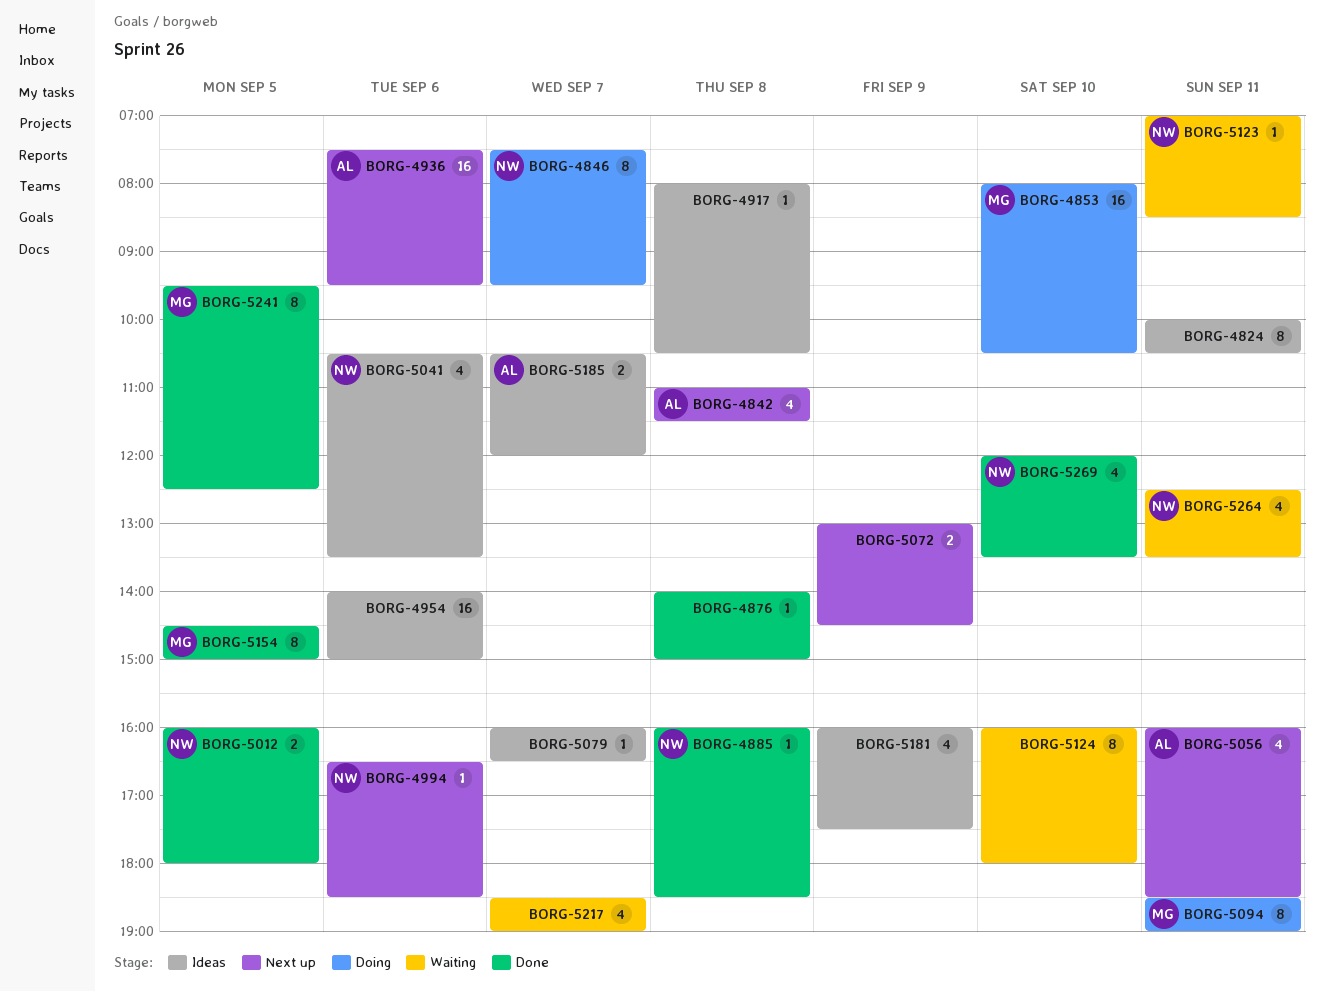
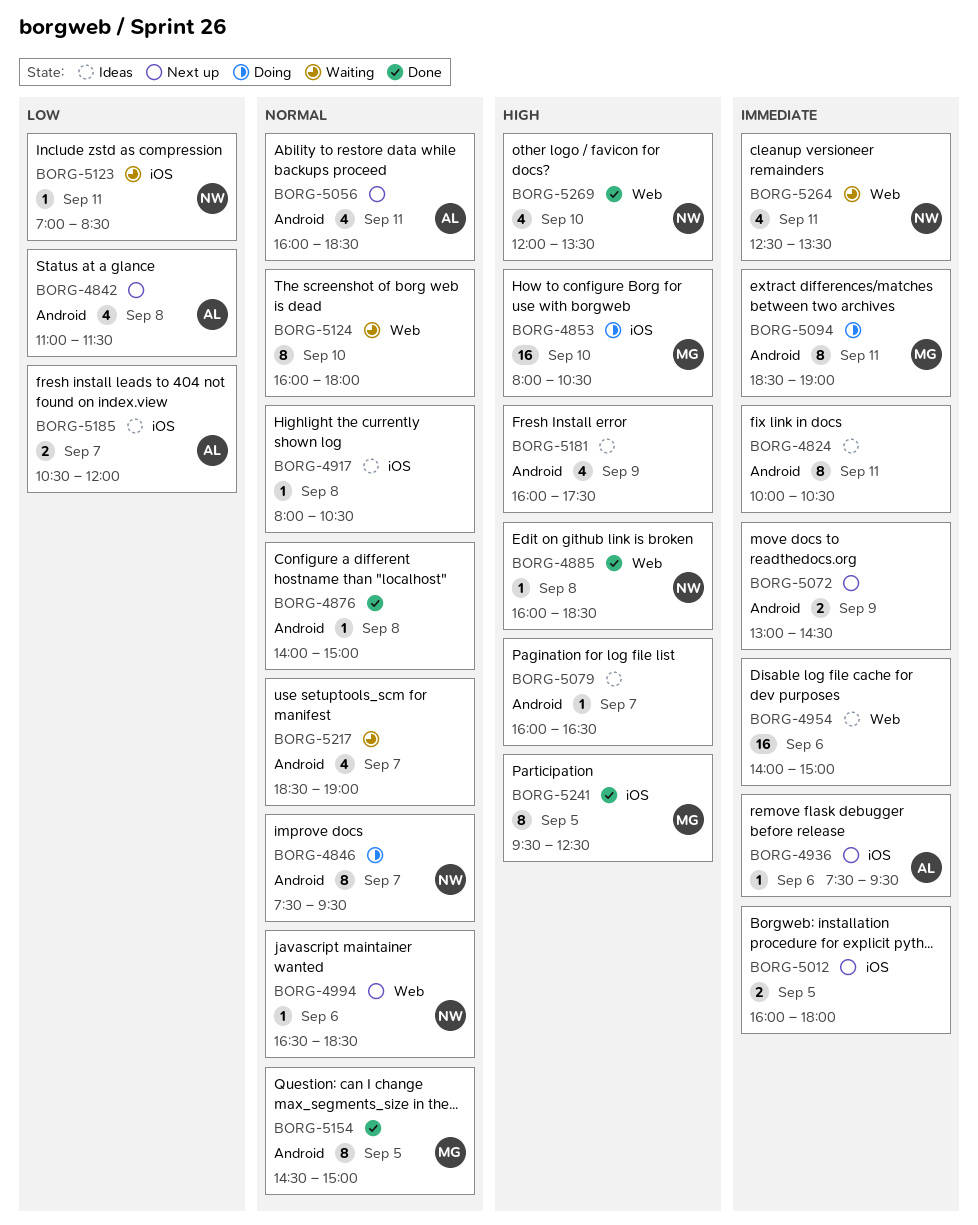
BORG-4936, estimate: 16 -> 1
BORG-5012, status: Done -> Next up
BORG-5012, owner: NW -> none
BORG-5041: present -> none

